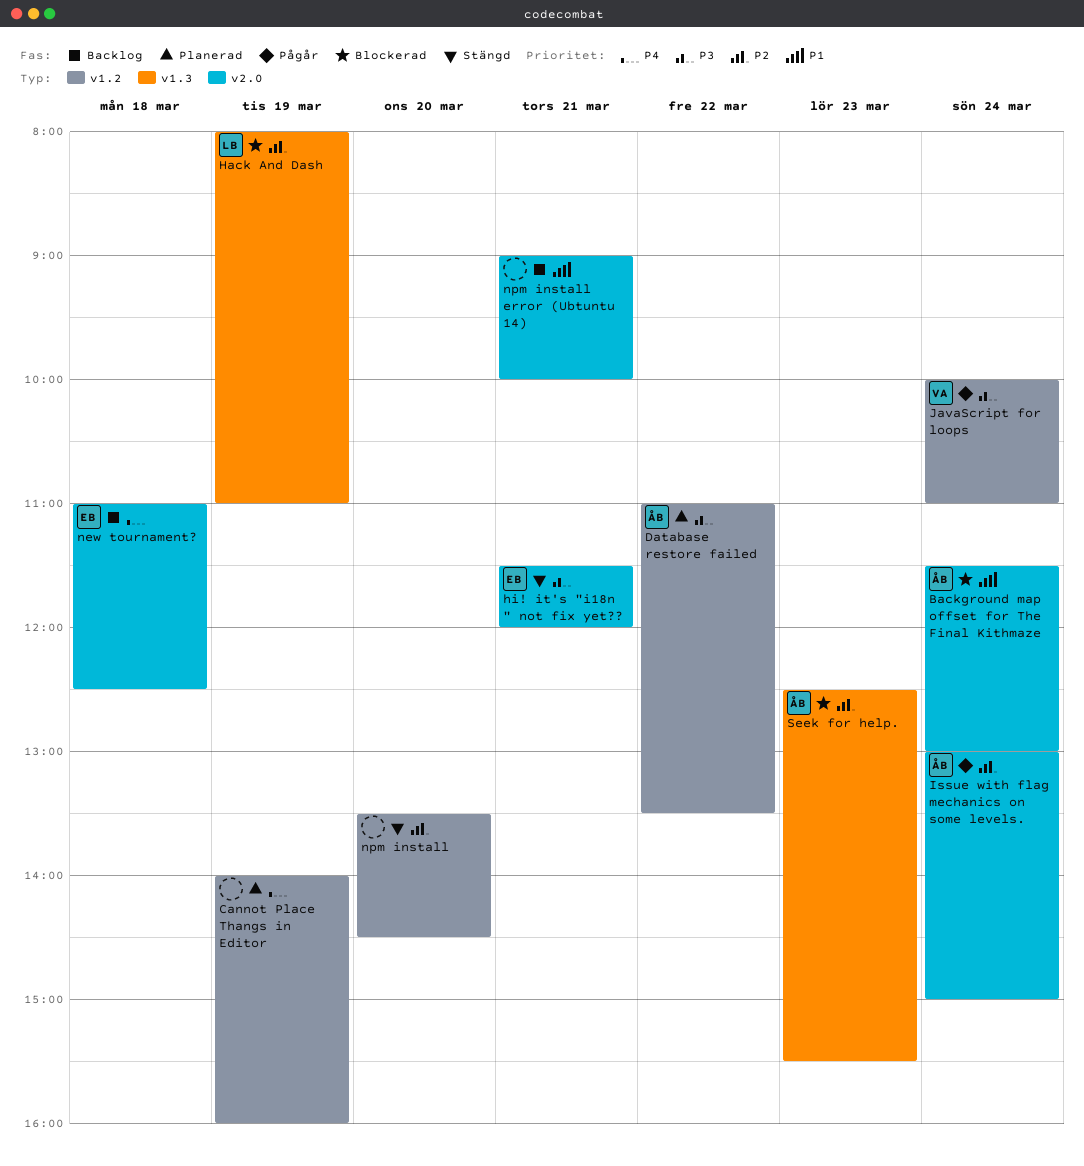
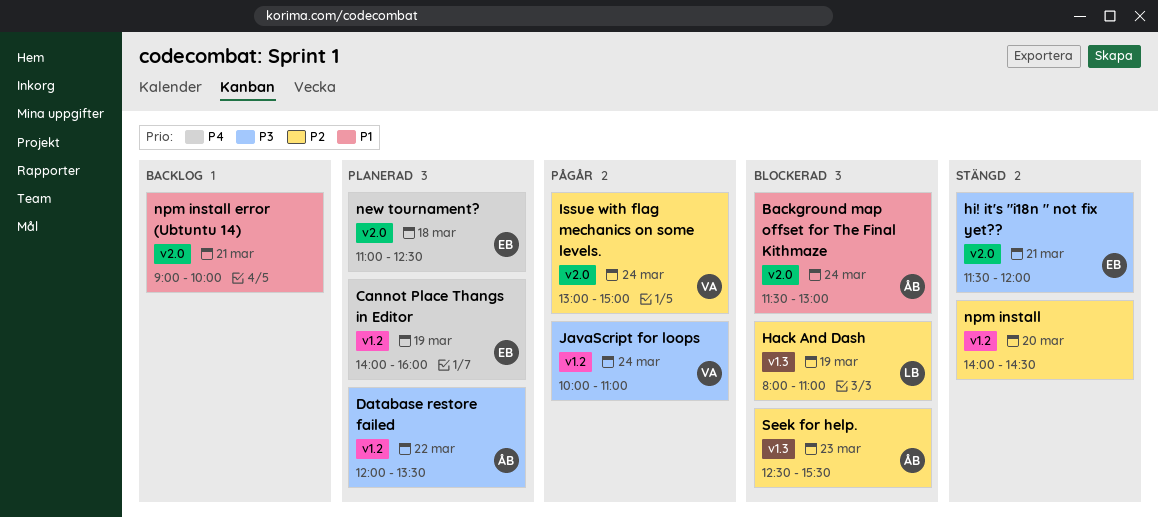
Cannot Place Thangs in Editor, owner: none -> EB
Database restore failed, begins: 11:00 -> 12:00
Issue with flag mechanics on some levels., owner: ÅB -> VA
new tournament?, status: Backlog -> Planerad
npm install, begins: 13:30 -> 14:00

